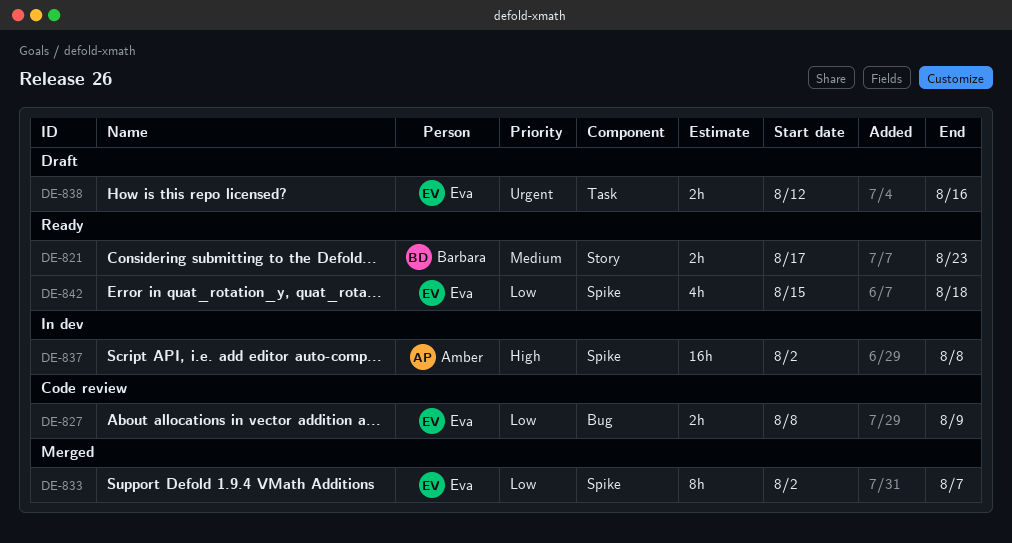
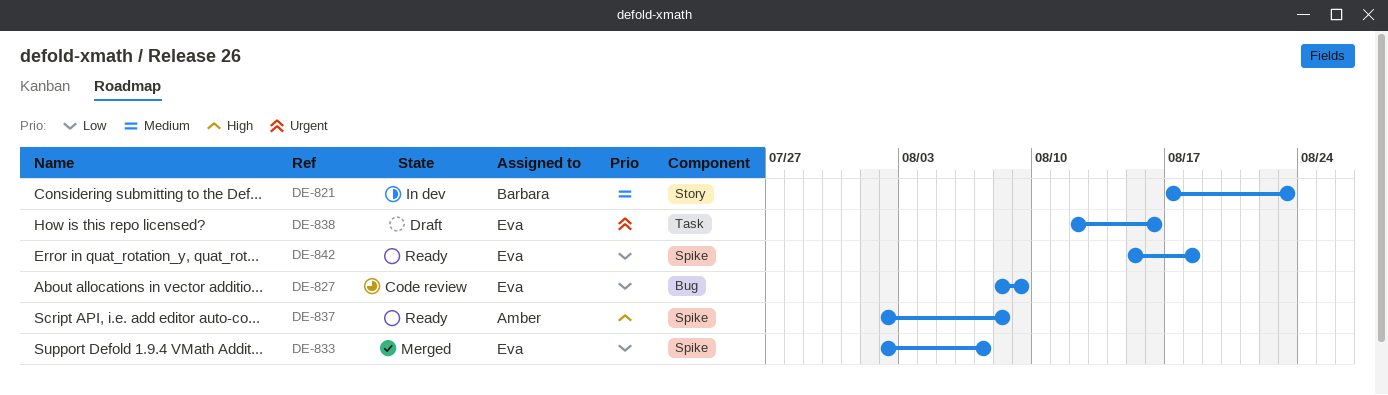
DE-821, status: Ready -> In dev
DE-837, status: In dev -> Ready

